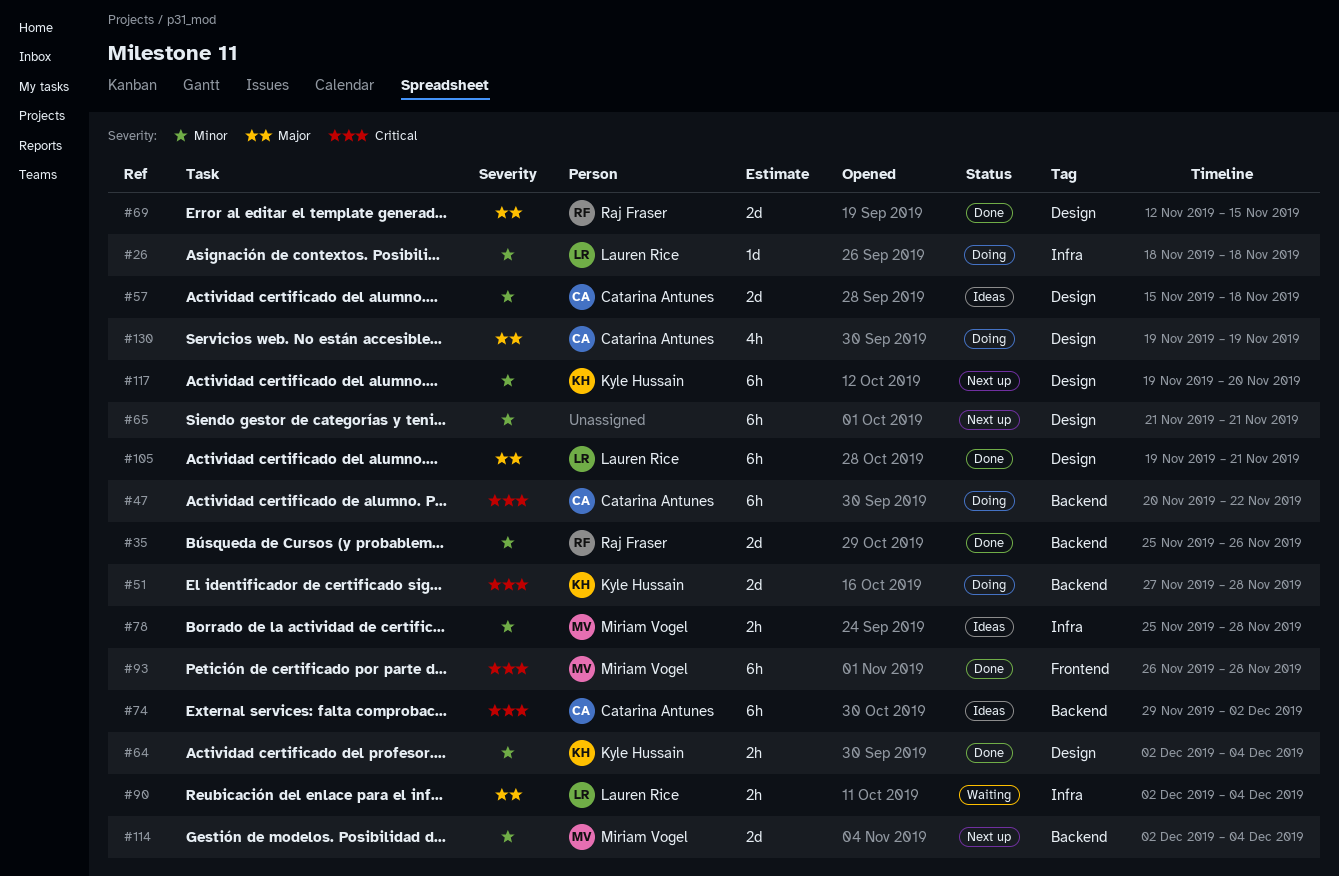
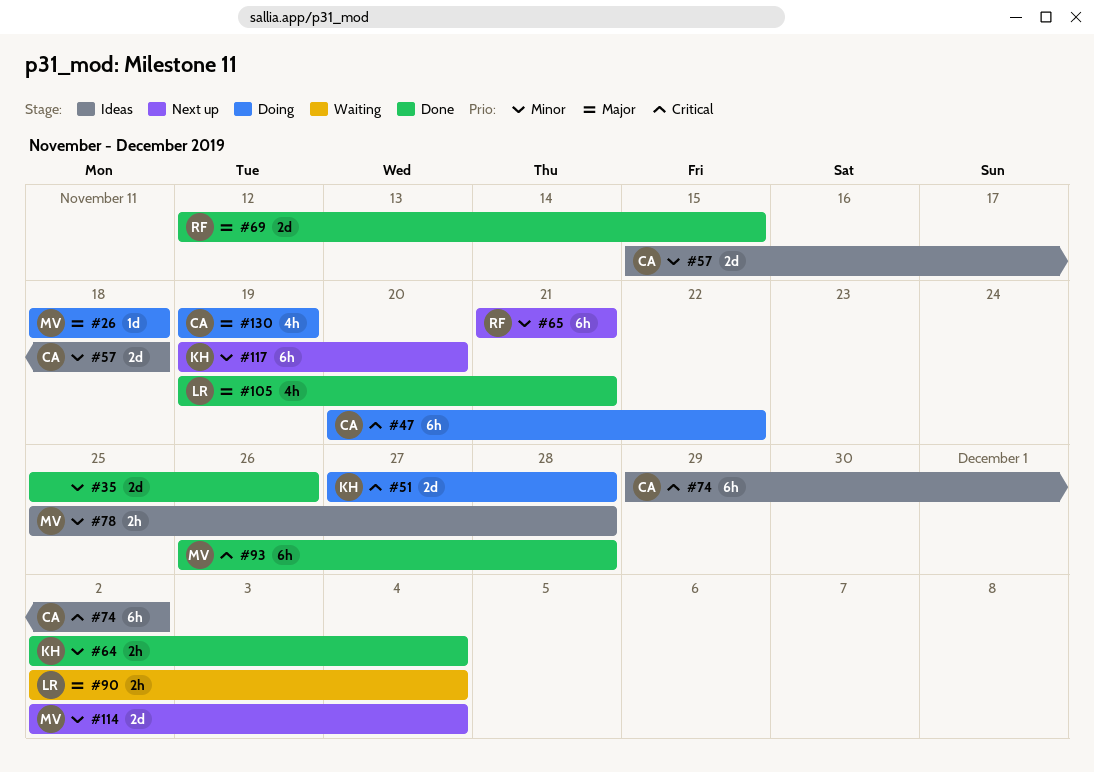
#26, owner: Lauren Rice -> Miriam Vogel
#26, priority: Minor -> Major
#35, owner: Raj Fraser -> none
#65, owner: none -> Raj Fraser
#105, estimate: 6h -> 4h

